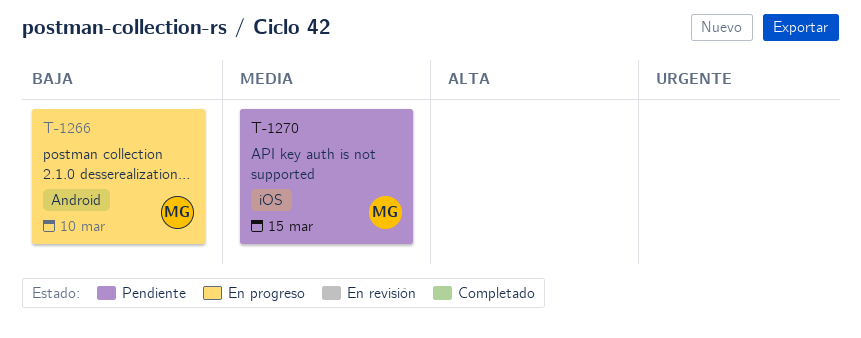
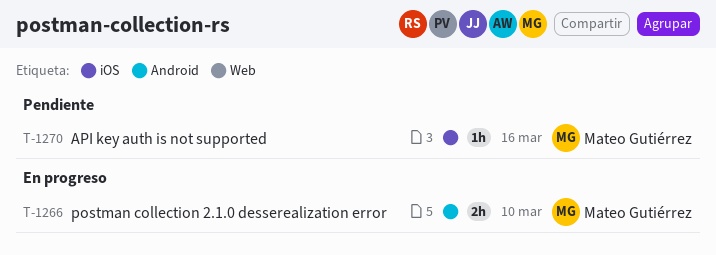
T-1270, due: Mar 15 -> Mar 16

